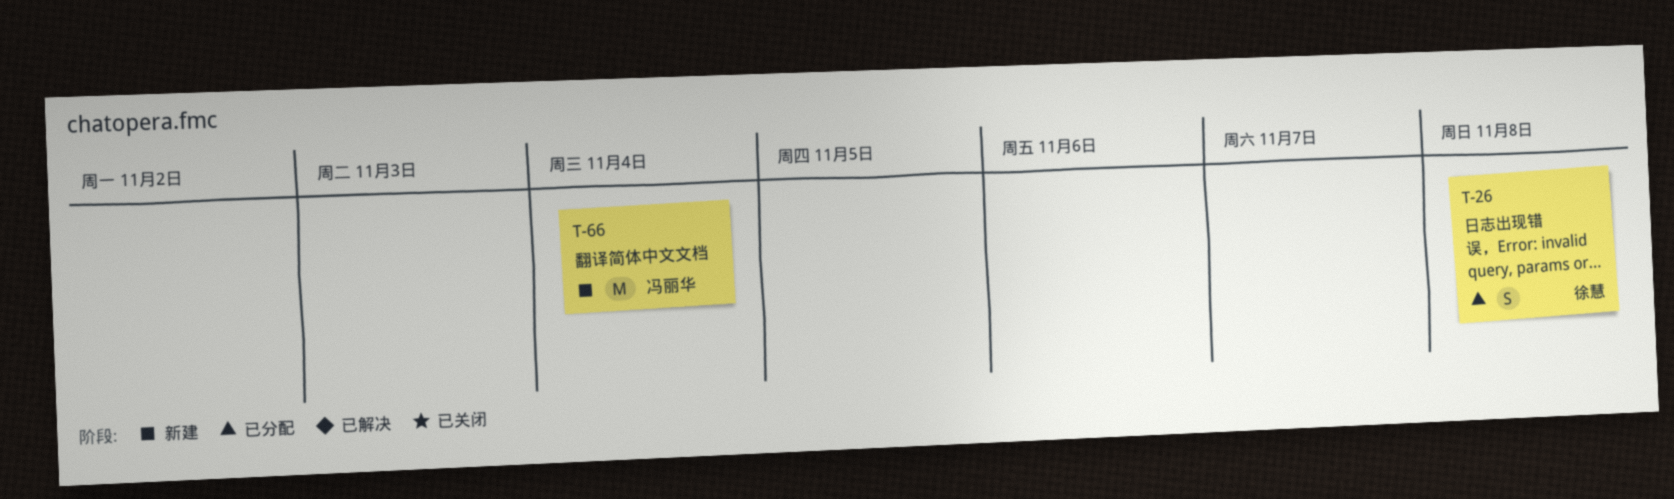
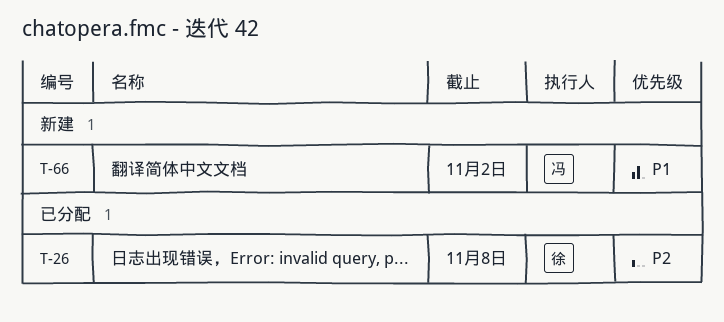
T-66, due: Nov 4 -> Nov 2

